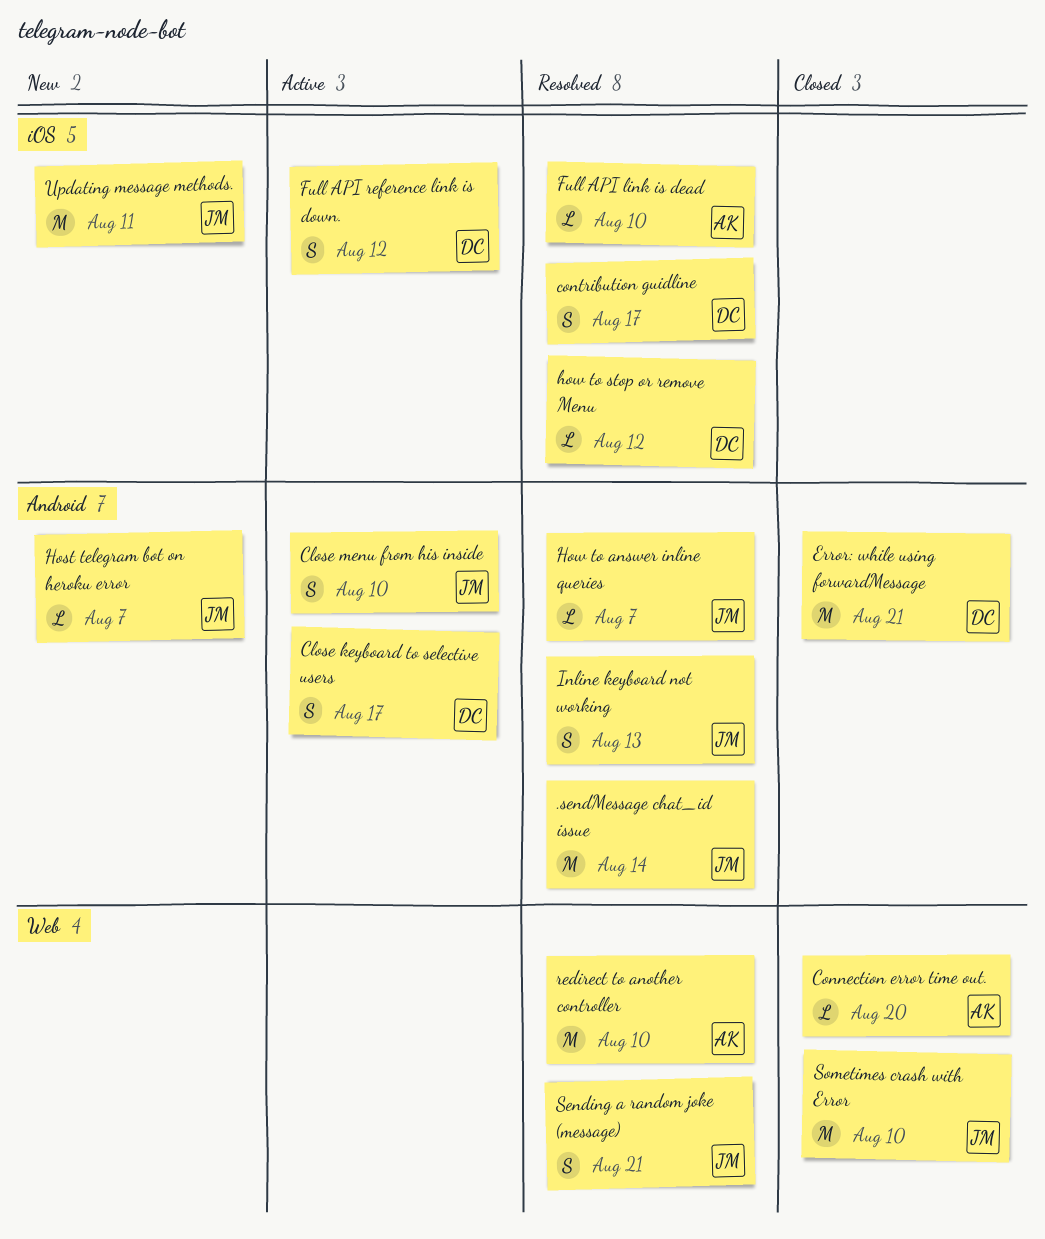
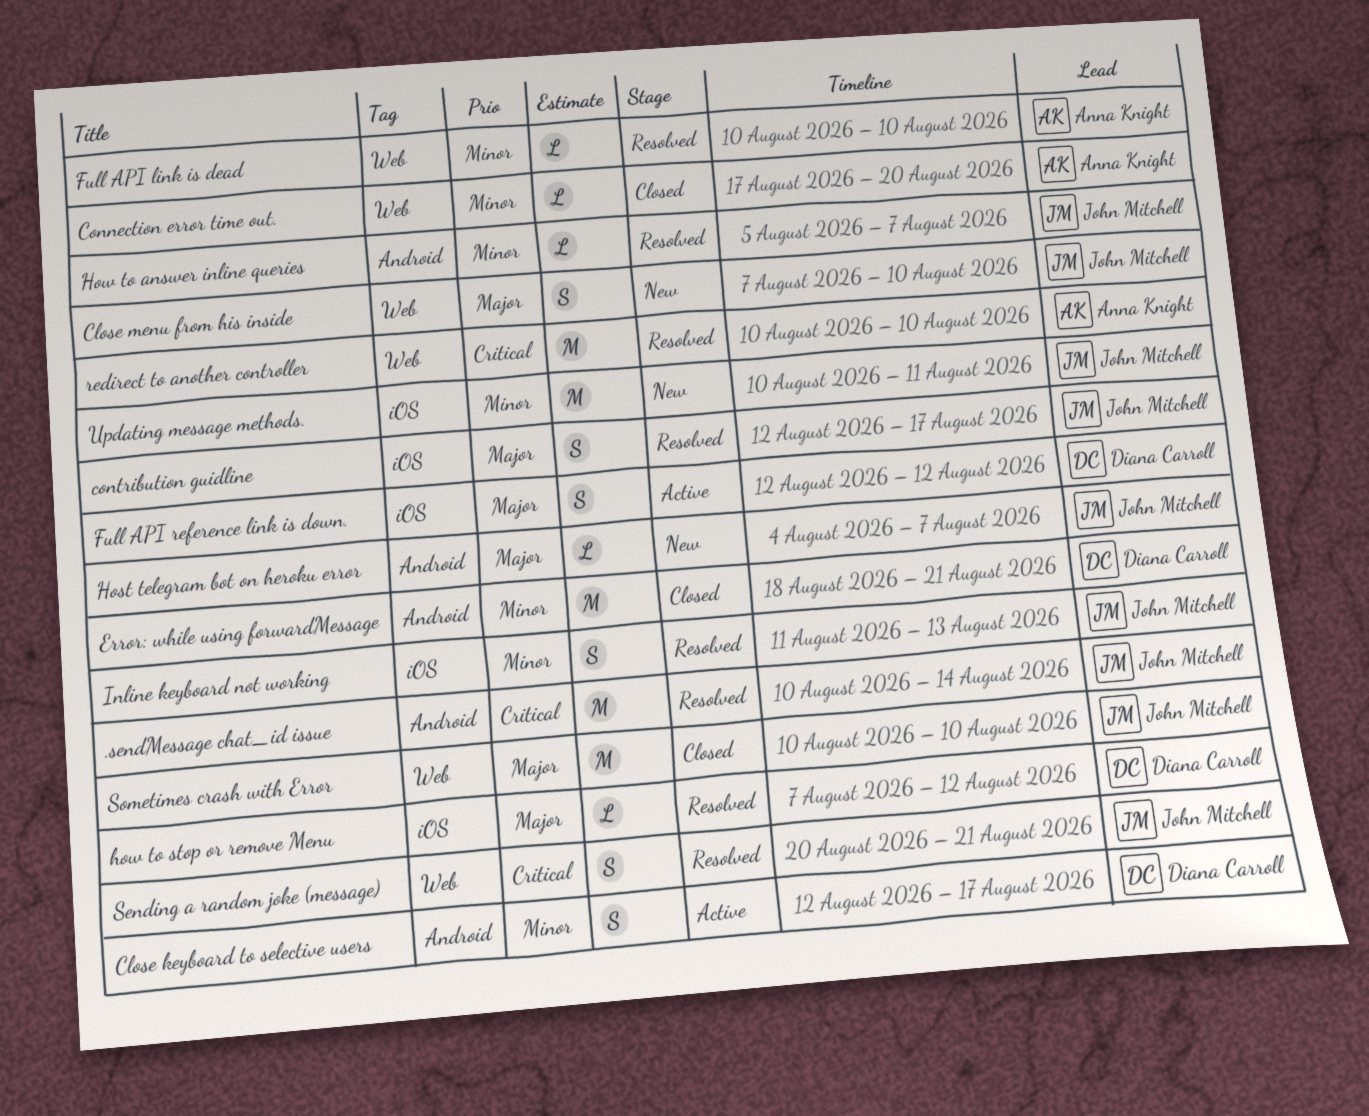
Close menu from his inside, status: Active -> New
Close menu from his inside, label: Android -> Web
contribution guidline, owner: Diana Carroll -> John Mitchell
Full API link is dead, label: iOS -> Web
Inline keyboard not working, label: Android -> iOS

